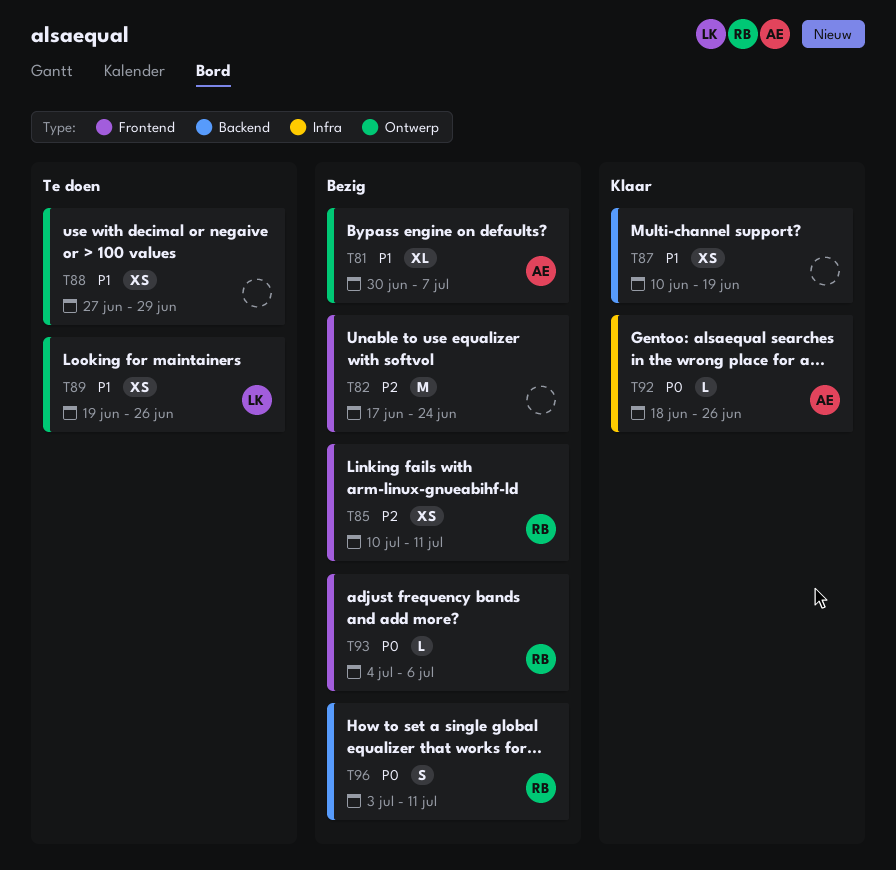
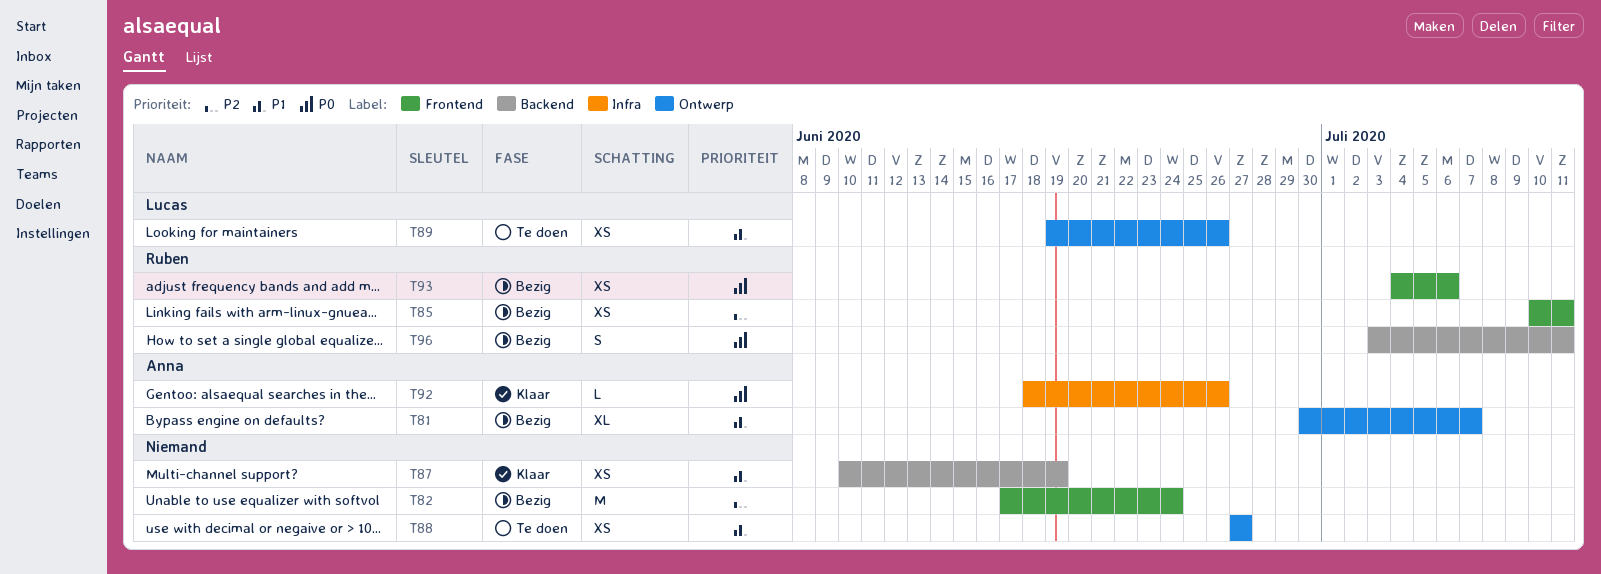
T88, due: Jun 29 -> Jun 27
T93, estimate: L -> XS

